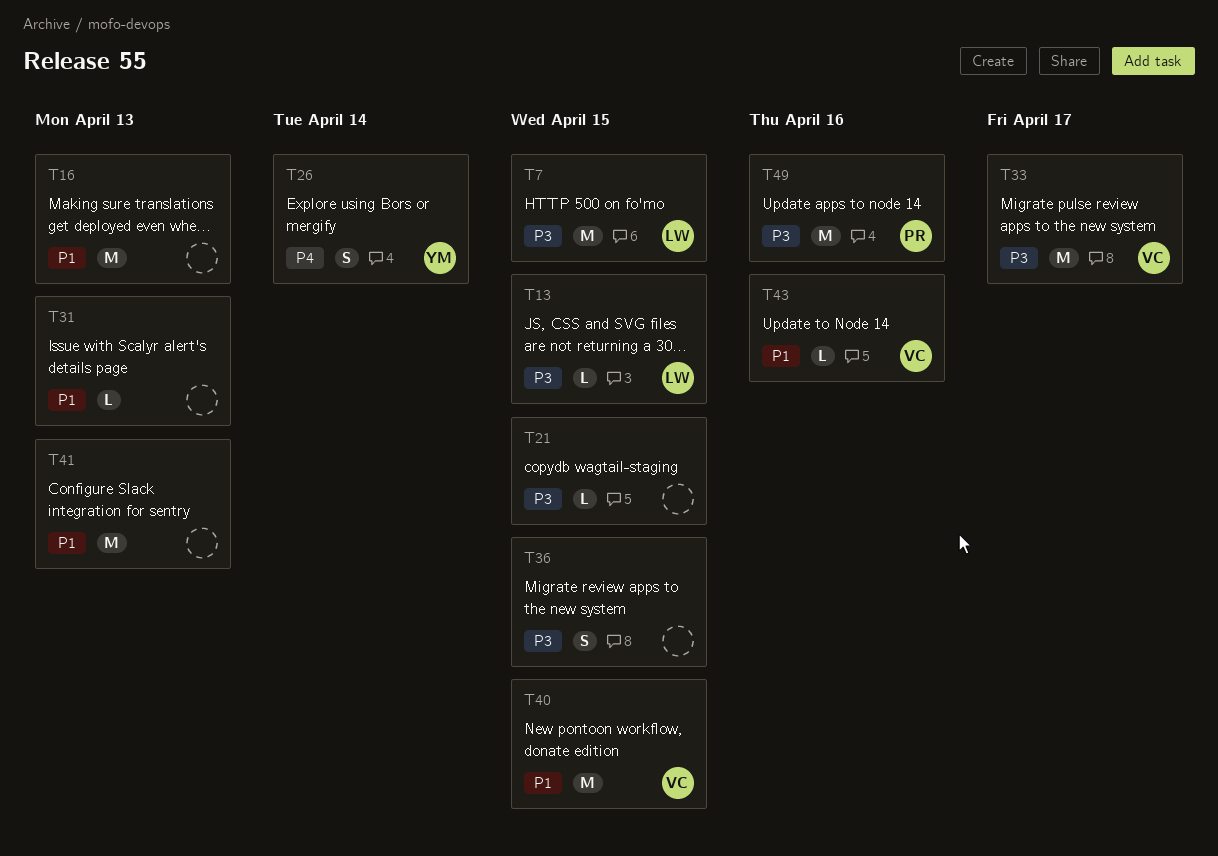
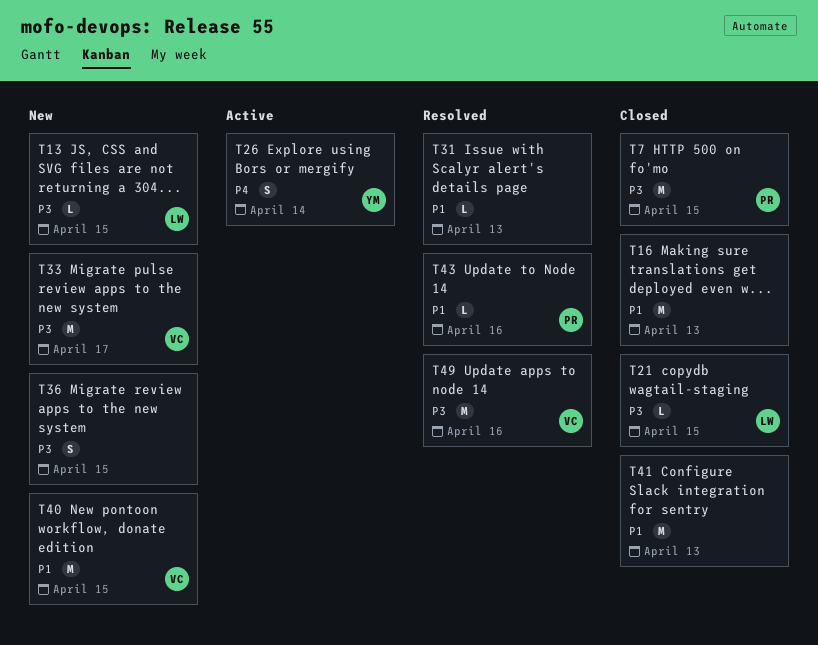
T7, owner: LW -> PR
T21, owner: none -> LW
T43, owner: VC -> PR
T49, owner: PR -> VC

